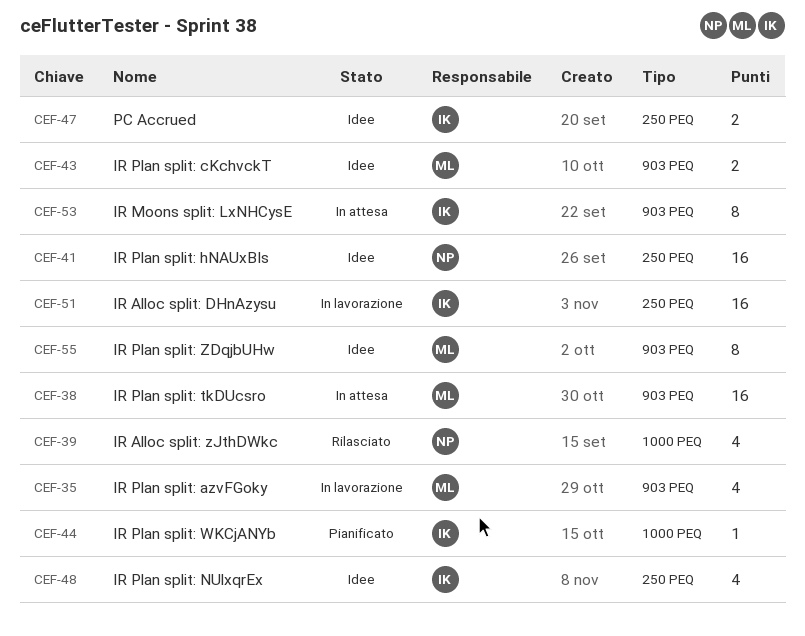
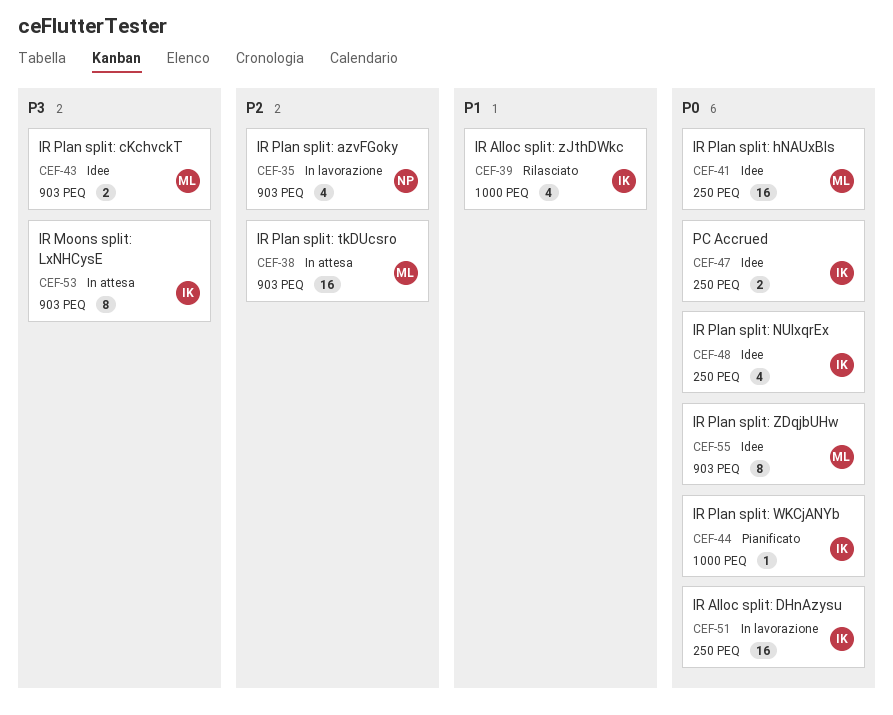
CEF-35, owner: ML -> NP
CEF-39, owner: NP -> IK
CEF-41, owner: NP -> ML

